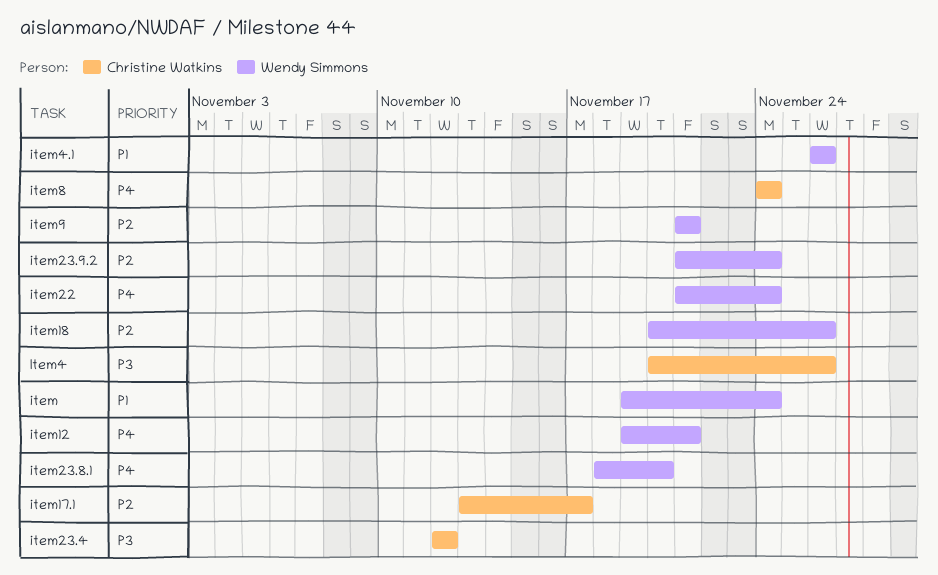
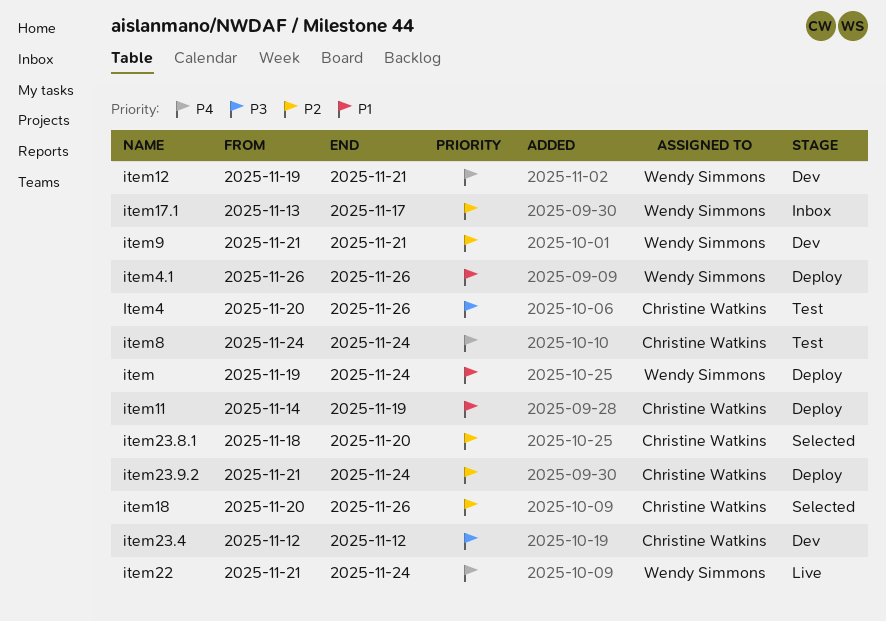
item11: none -> present
item17.1, owner: Christine Watkins -> Wendy Simmons
item18, owner: Wendy Simmons -> Christine Watkins
item23.8.1, owner: Wendy Simmons -> Christine Watkins
item23.8.1, priority: P4 -> P2
item23.9.2, owner: Wendy Simmons -> Christine Watkins

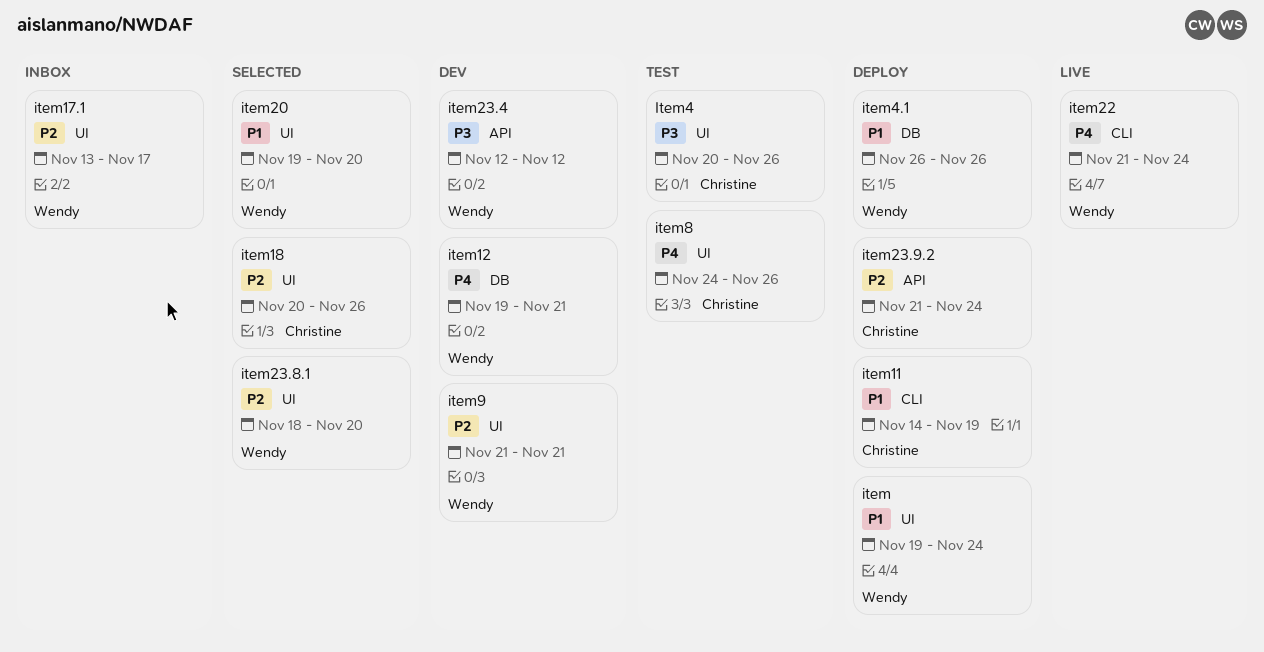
item20: none -> present
item23.4, owner: Christine Watkins -> Wendy Simmons
item23.8.1, owner: Christine Watkins -> Wendy Simmons
item8, due: Nov 24 -> Nov 26

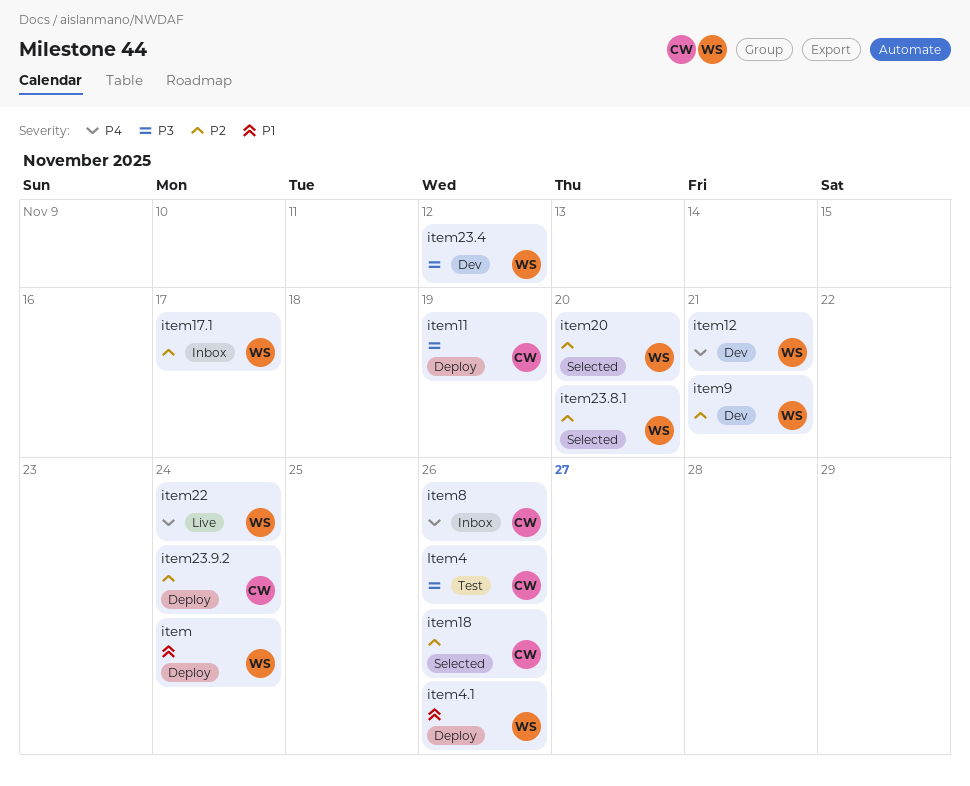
item11, priority: P1 -> P3
item20, priority: P1 -> P2
item8, status: Test -> Inbox

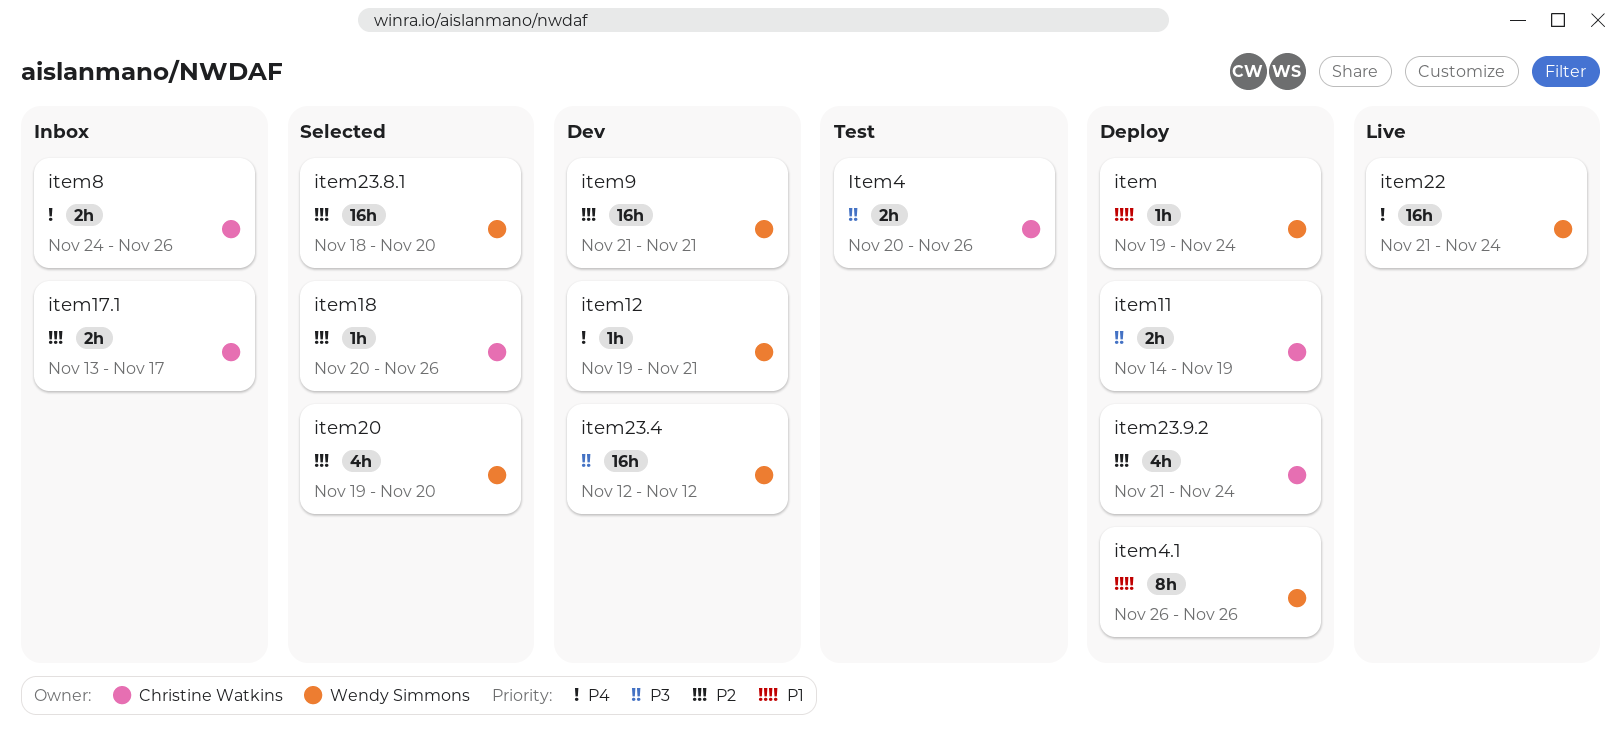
item17.1, owner: Wendy Simmons -> Christine Watkins

